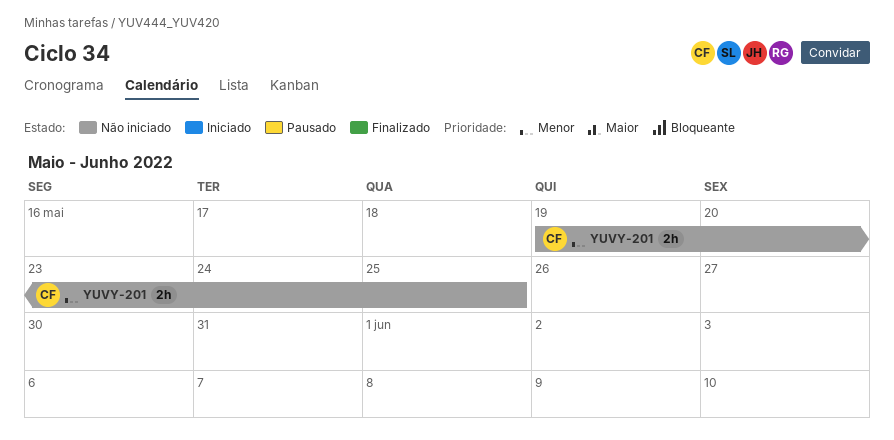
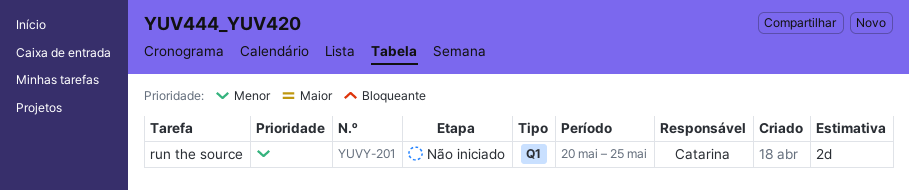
YUVY-201, estimate: 2h -> 2d
YUVY-201, start: May 19 -> May 20

